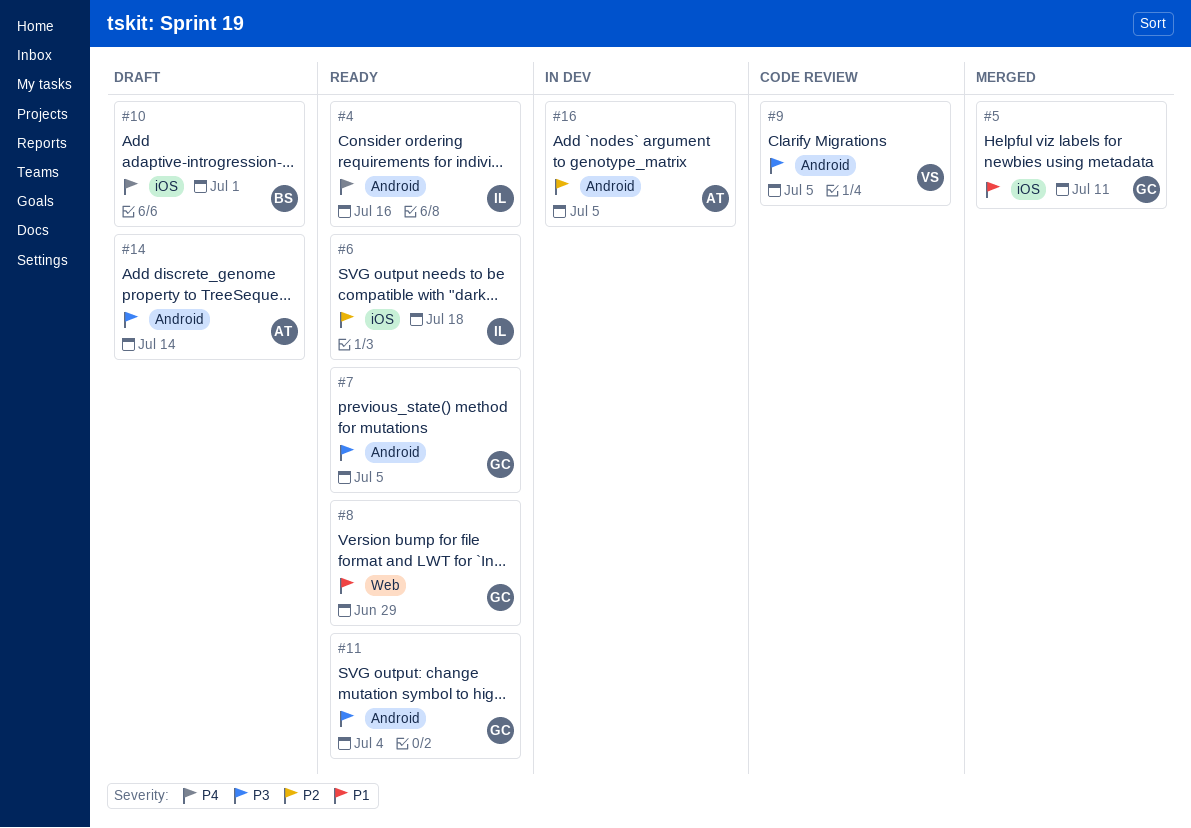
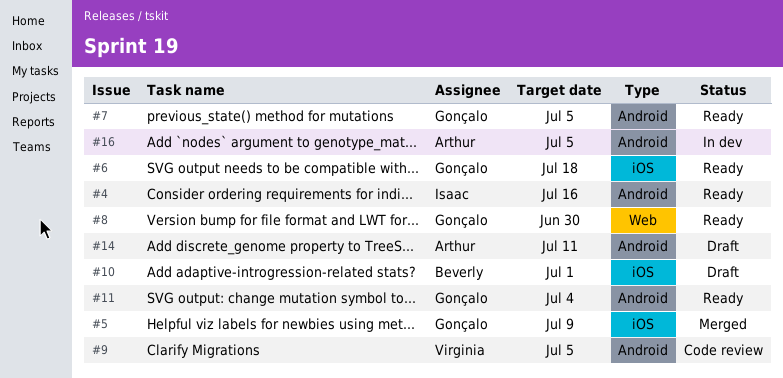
#5, due: Jul 11 -> Jul 9
#6, owner: Isaac -> Gonçalo
#8, due: Jun 29 -> Jun 30
#14, due: Jul 14 -> Jul 11

